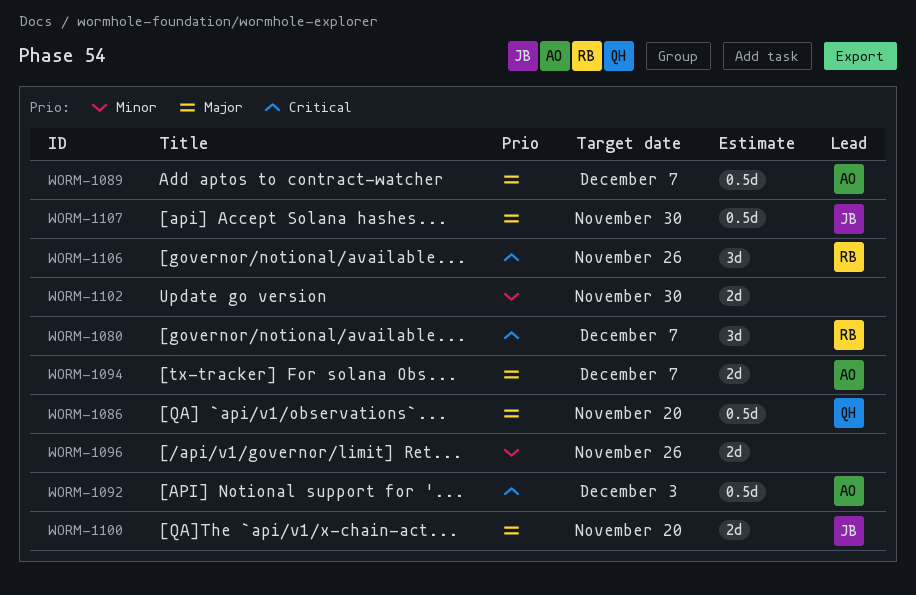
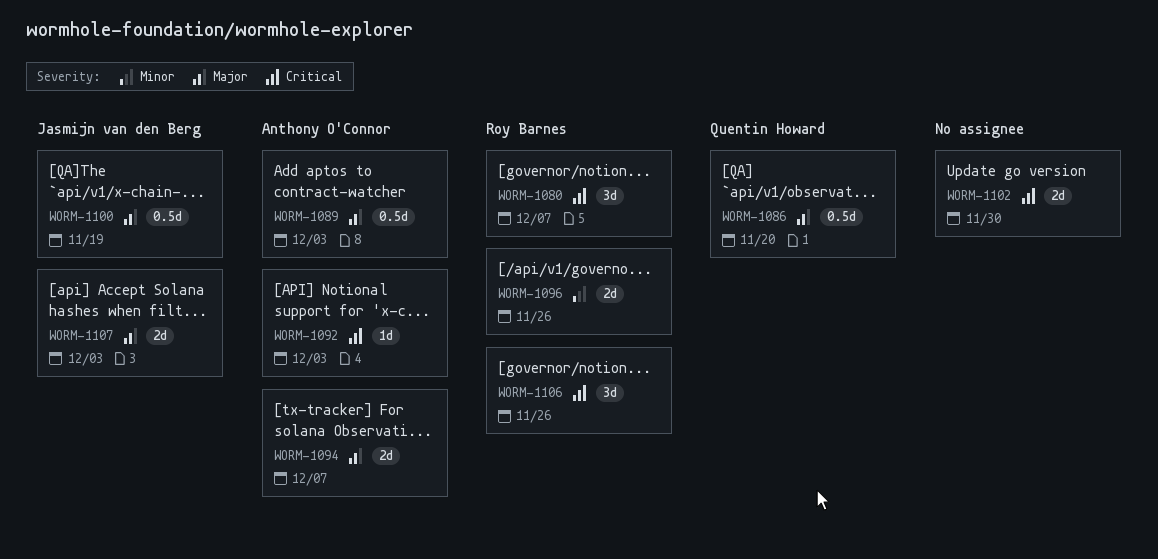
WORM-1089, due: Dec 7 -> Dec 3
WORM-1092, estimate: 0.5d -> 1d
WORM-1096, owner: none -> Roy Barnes
WORM-1100, estimate: 2d -> 0.5d
WORM-1100, due: Nov 20 -> Nov 19
WORM-1102, priority: Minor -> Critical
WORM-1107, estimate: 0.5d -> 2d
WORM-1107, due: Nov 30 -> Dec 3

